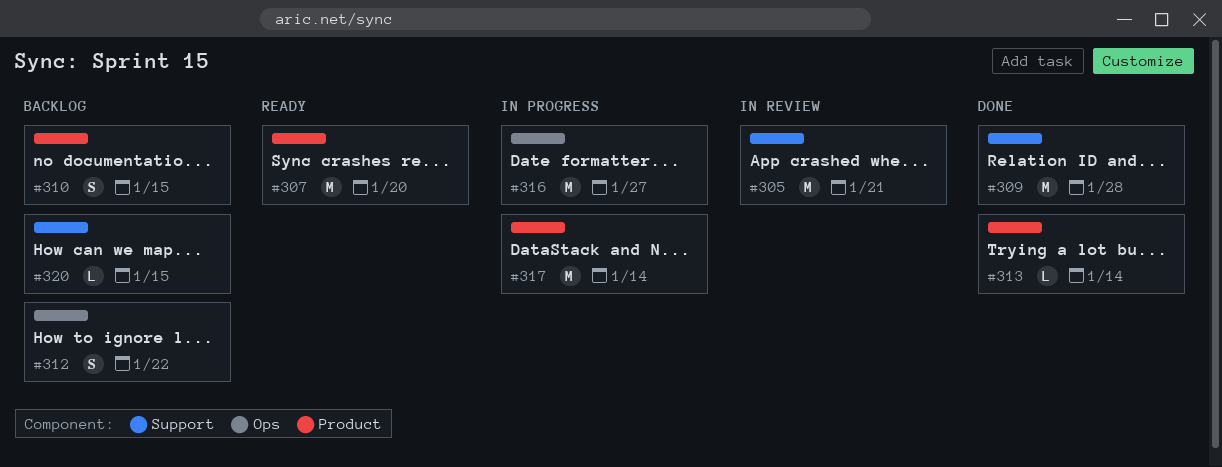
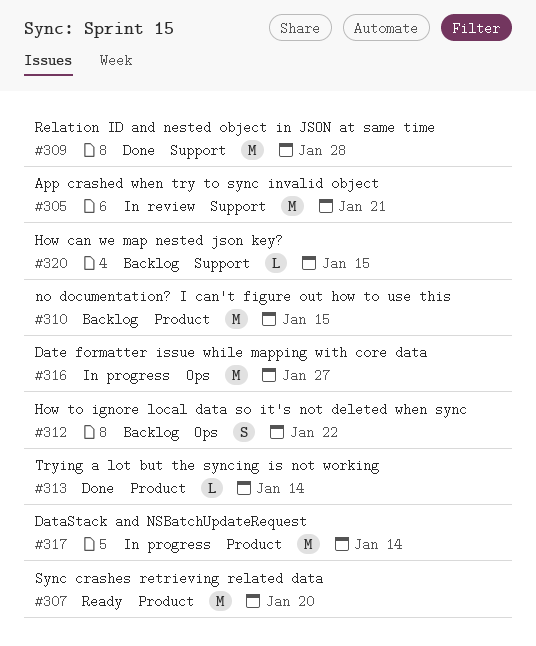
#310, estimate: S -> M

